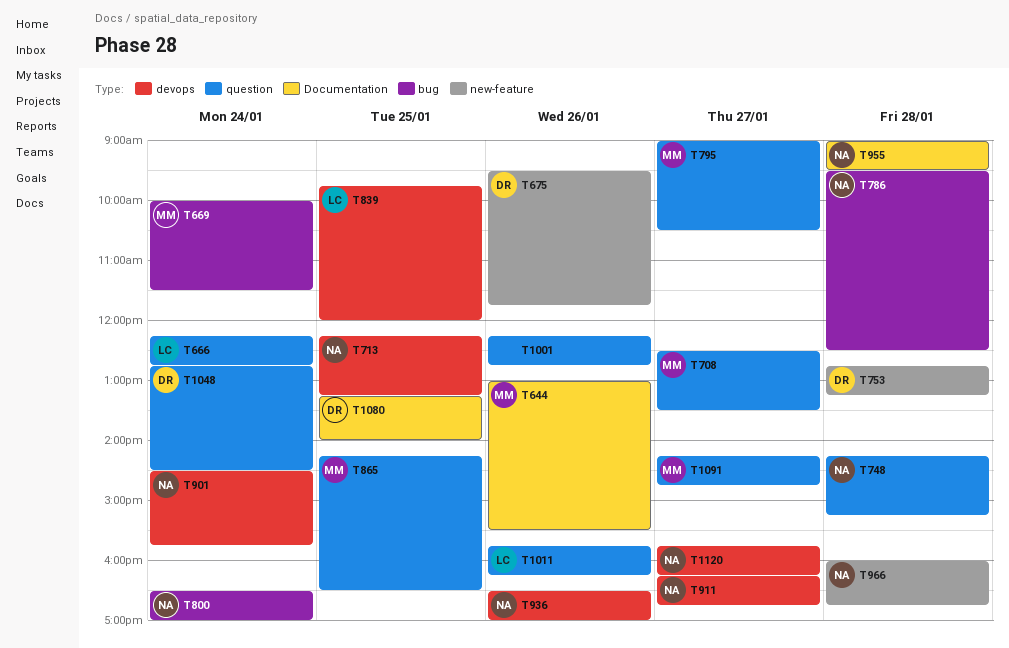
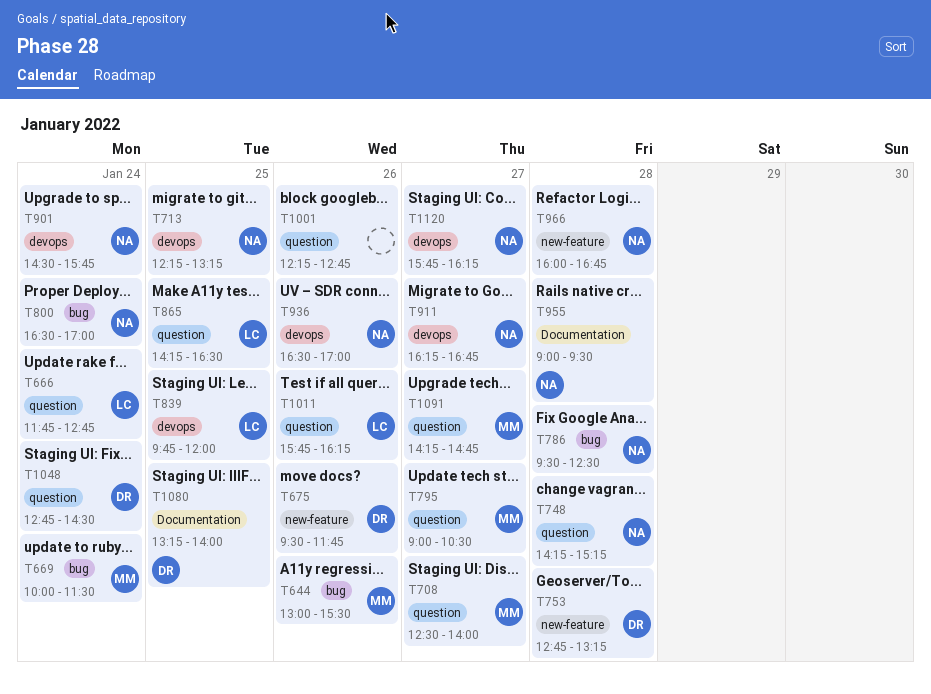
T644, label: Documentation -> bug
T666, begins: 12:15 -> 11:45
T708, ends: 13:30 -> 14:00
T865, owner: MM -> LC

